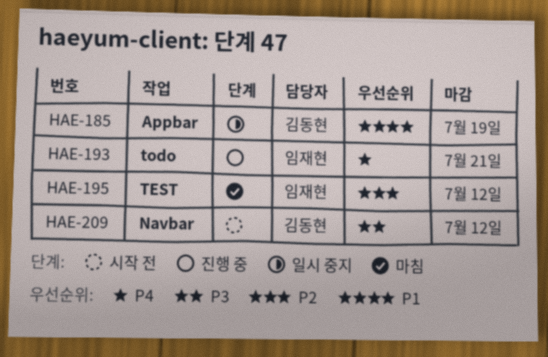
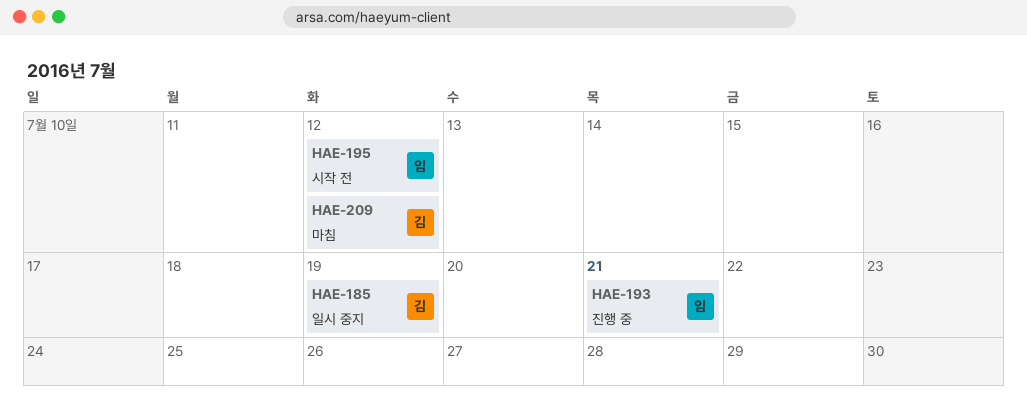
HAE-195, status: 마침 -> 시작 전
HAE-209, status: 시작 전 -> 마침

